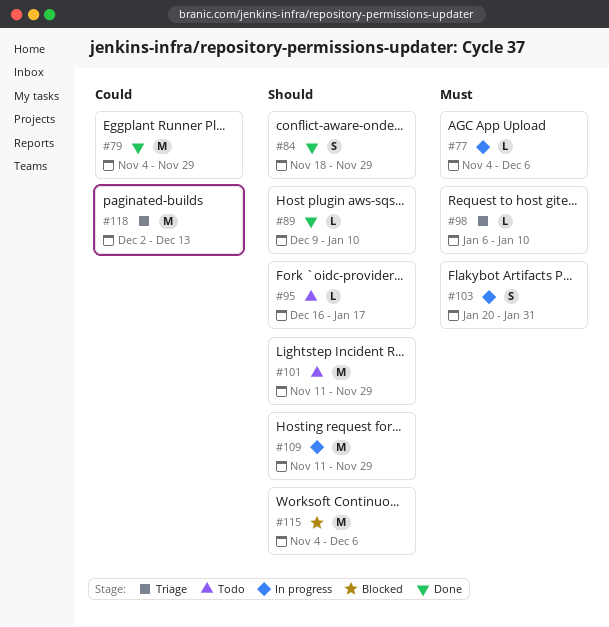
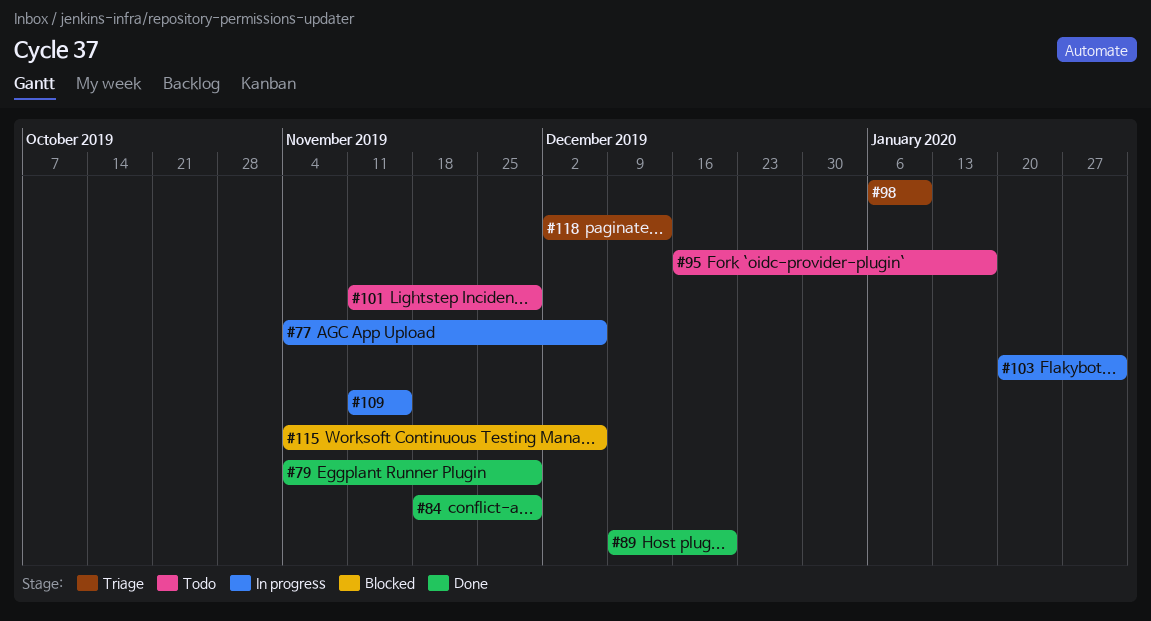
#89, due: Jan 10 -> Dec 20
#109, due: Nov 29 -> Nov 15

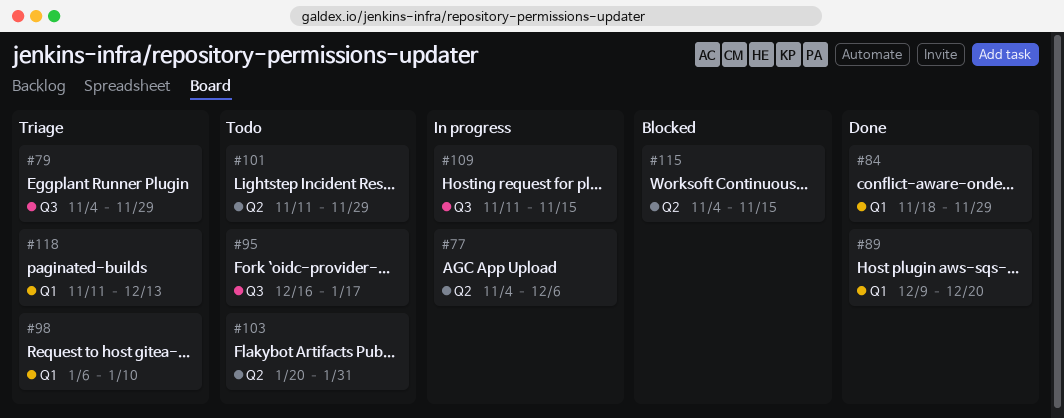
#79, status: Done -> Triage
#103, status: In progress -> Todo
#115, due: Dec 6 -> Nov 15
#118, start: Dec 2 -> Nov 11

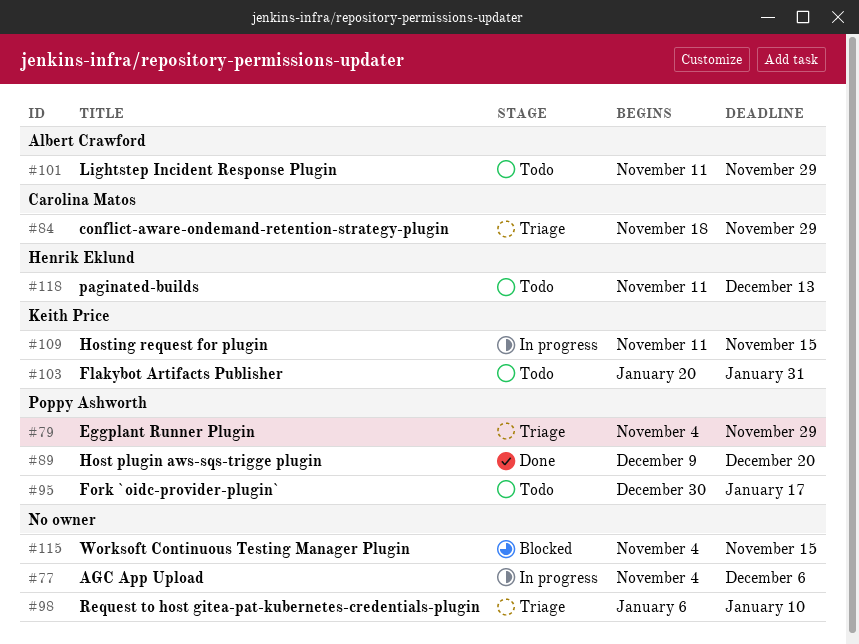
#84, status: Done -> Triage
#95, start: Dec 16 -> Dec 30
#118, status: Triage -> Todo

